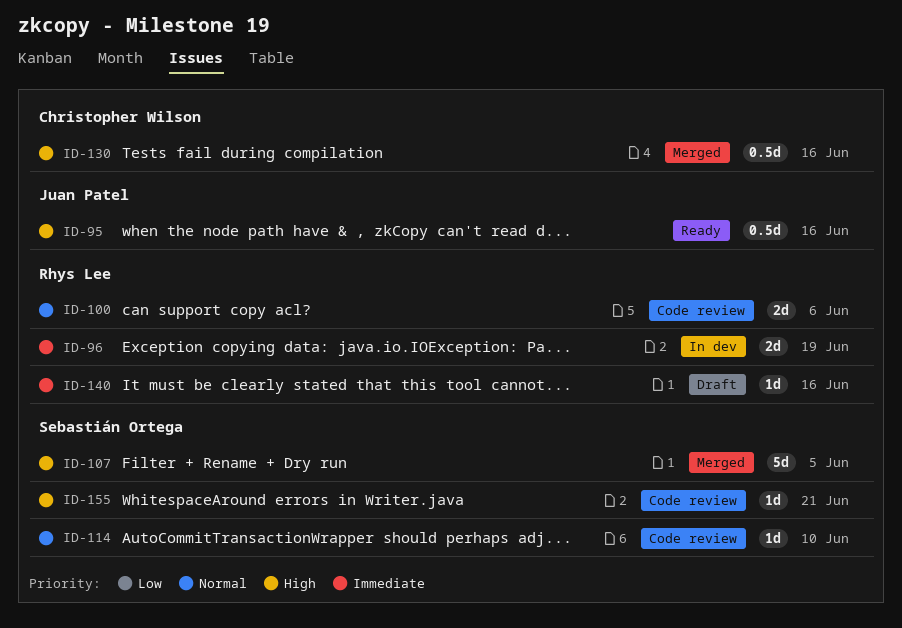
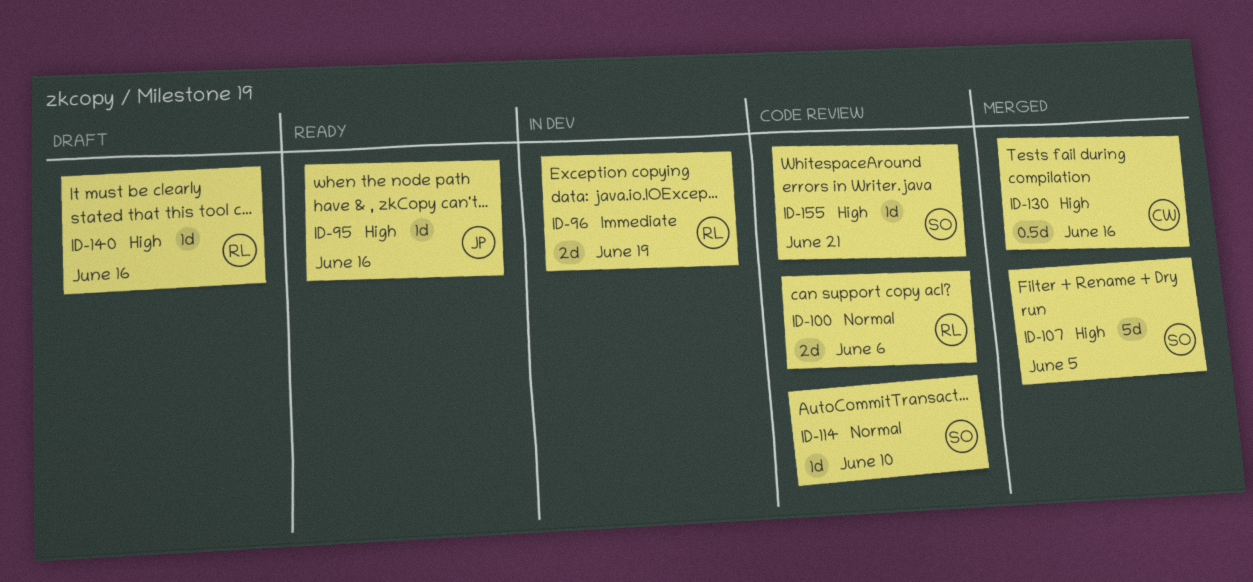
ID-95, estimate: 0.5d -> 1d
ID-140, priority: Immediate -> High

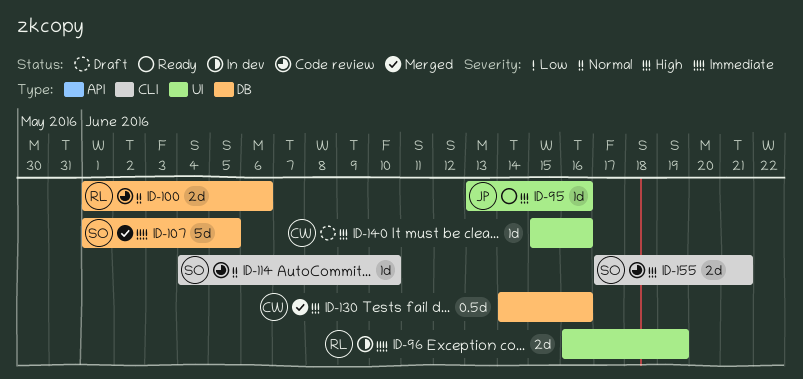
ID-107, priority: High -> Immediate
ID-140, owner: RL -> CW
ID-155, estimate: 1d -> 2d

